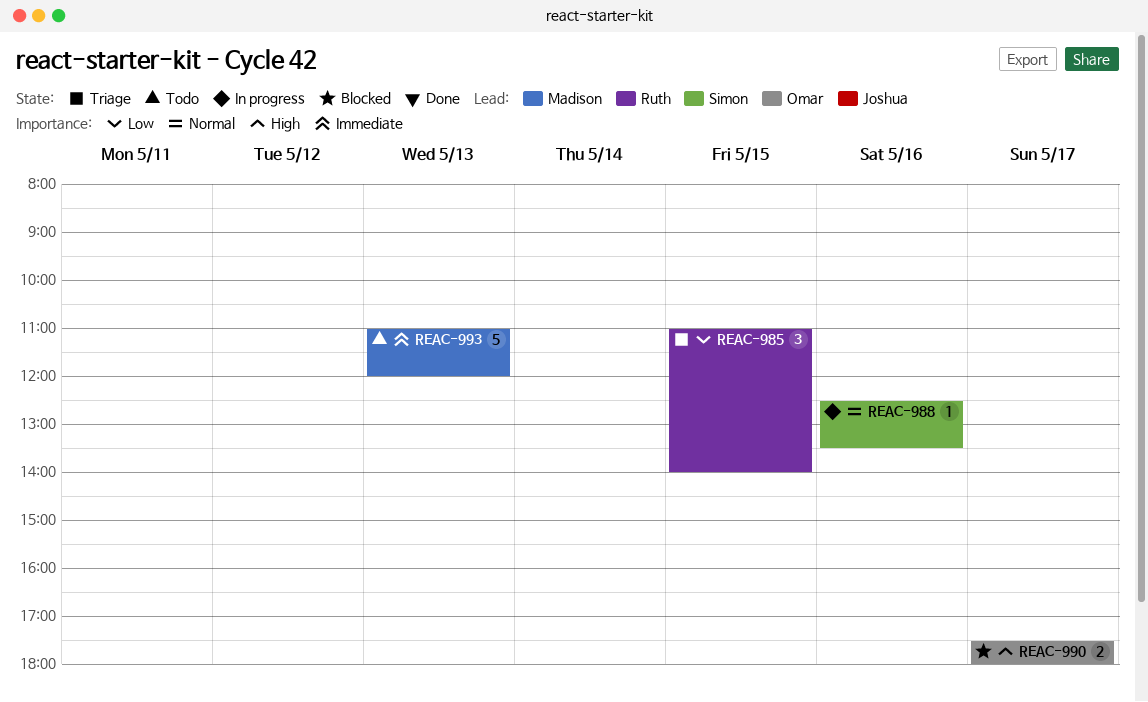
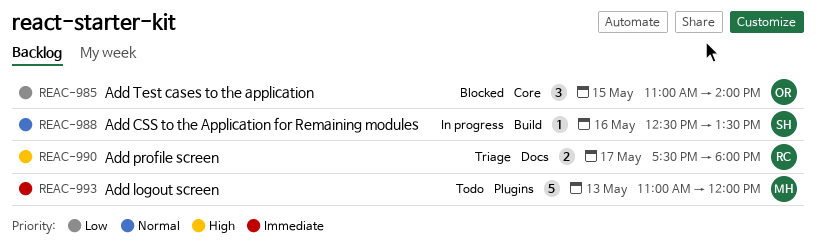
REAC-985, status: Triage -> Blocked
REAC-985, owner: Ruth -> Omar
REAC-990, status: Blocked -> Triage
REAC-990, owner: Omar -> Ruth

